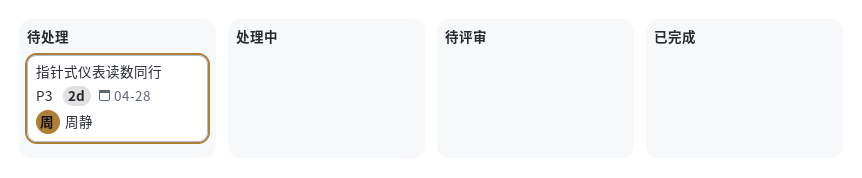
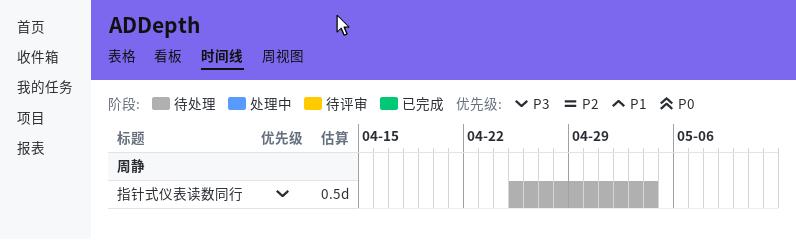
指针式仪表读数同行, estimate: 2d -> 0.5d
指针式仪表读数同行, due: Apr 28 -> May 4

